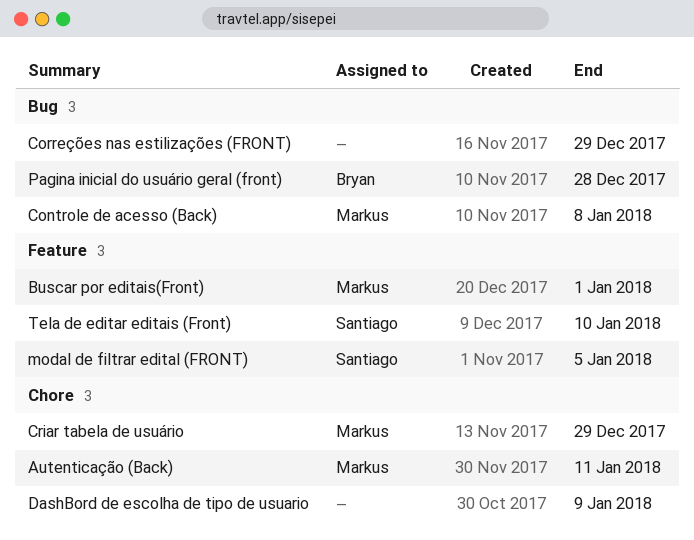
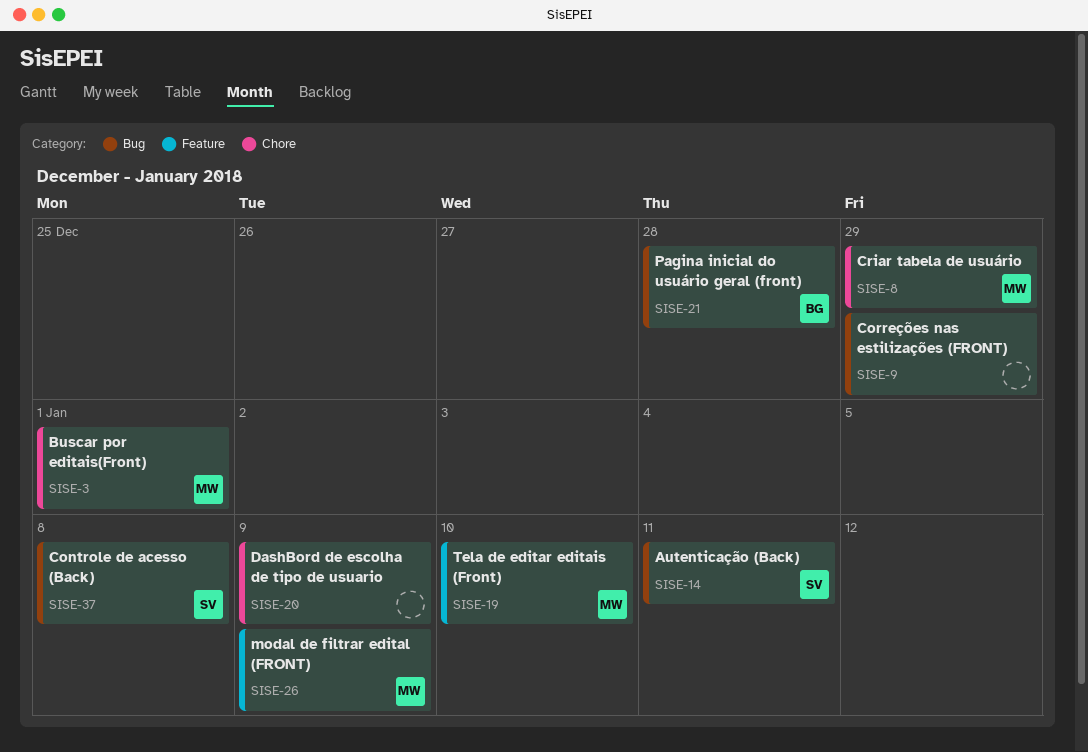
Autenticação (Back), owner: Markus -> Santiago
Autenticação (Back), label: Chore -> Bug
Buscar por editais(Front), label: Feature -> Chore
Controle de acesso (Back), owner: Markus -> Santiago
modal de filtrar edital (FRONT), owner: Santiago -> Markus
modal de filtrar edital (FRONT), due: Jan 5 -> Jan 9
Tela de editar editais (Front), owner: Santiago -> Markus

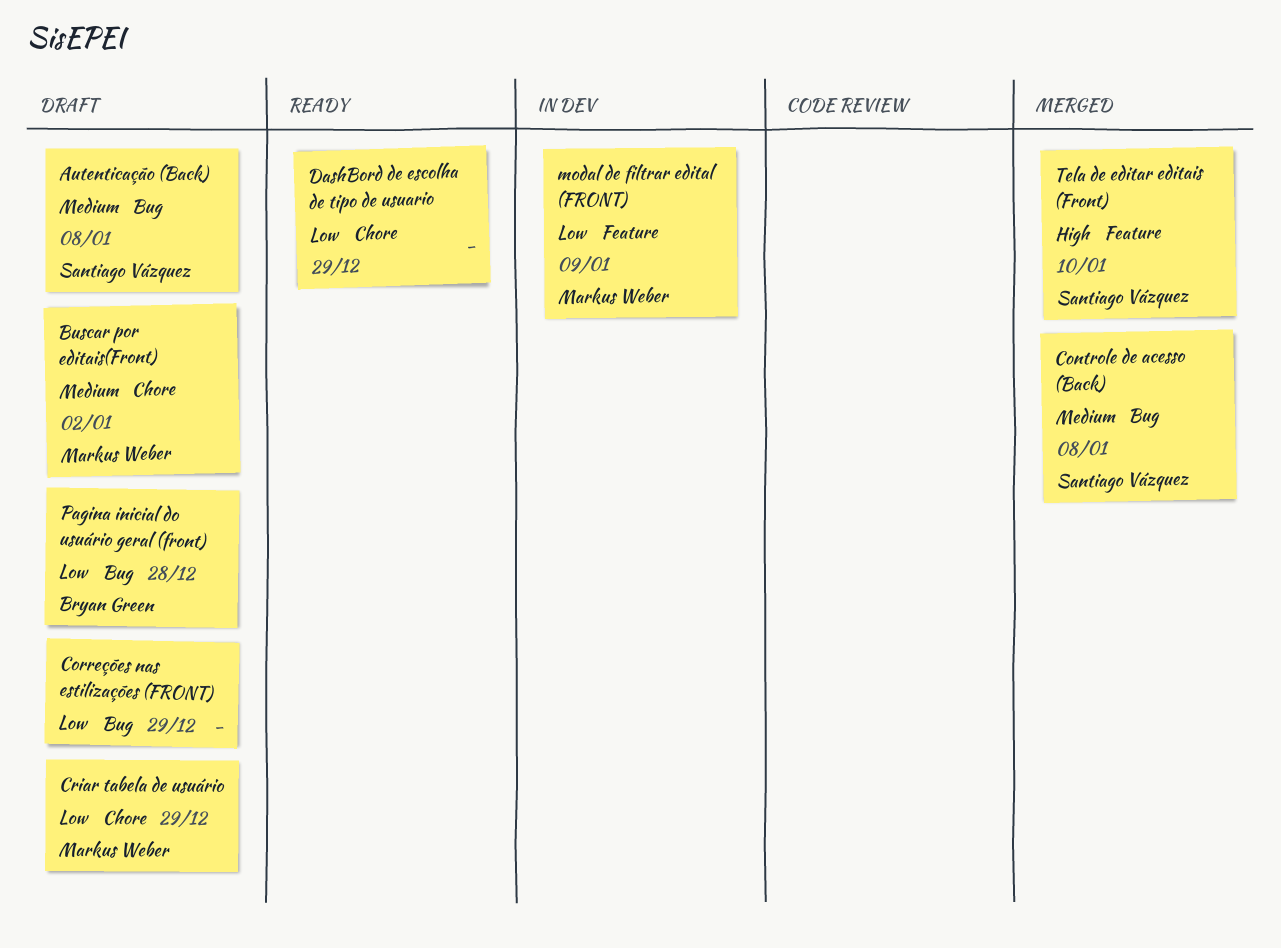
Autenticação (Back), due: Jan 11 -> Jan 8
Buscar por editais(Front), due: Jan 1 -> Jan 2
DashBord de escolha de tipo de usuario, due: Jan 9 -> Dec 29
Tela de editar editais (Front), owner: Markus Weber -> Santiago Vázquez

